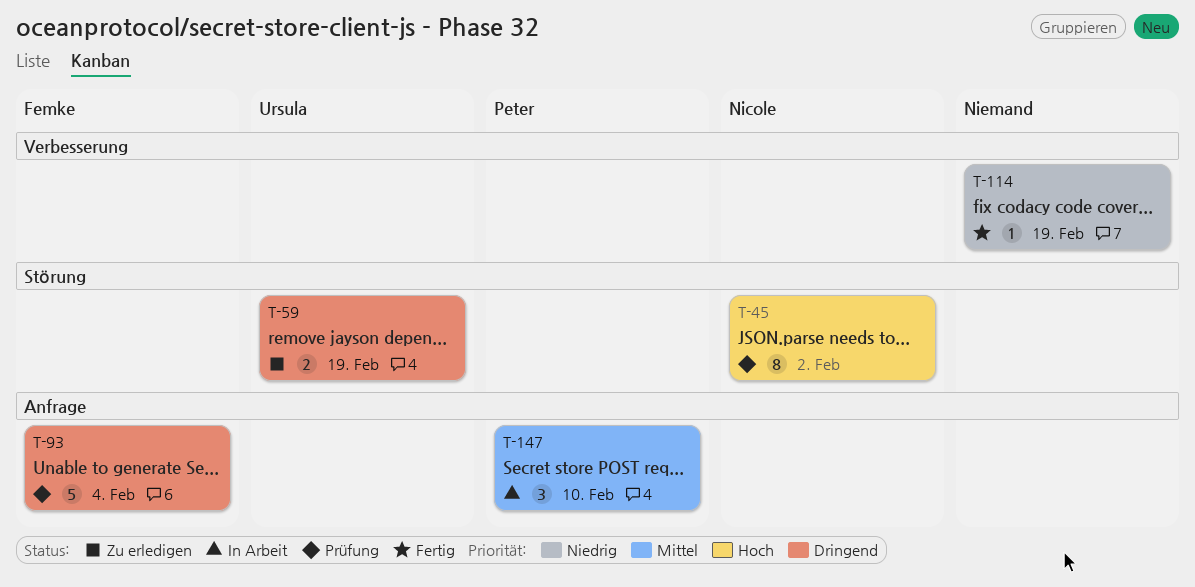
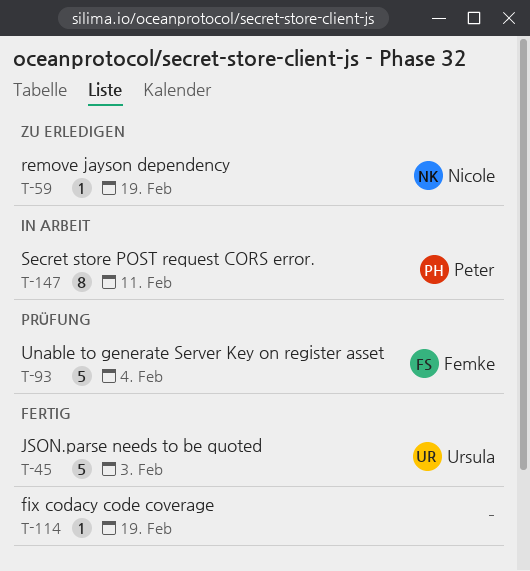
T-45, status: Prüfung -> Fertig
T-45, owner: Nicole -> Ursula
T-45, estimate: 8 -> 5
T-45, due: Feb 2 -> Feb 3
T-59, owner: Ursula -> Nicole
T-59, estimate: 2 -> 1
T-147, estimate: 3 -> 8
T-147, due: Feb 10 -> Feb 11

